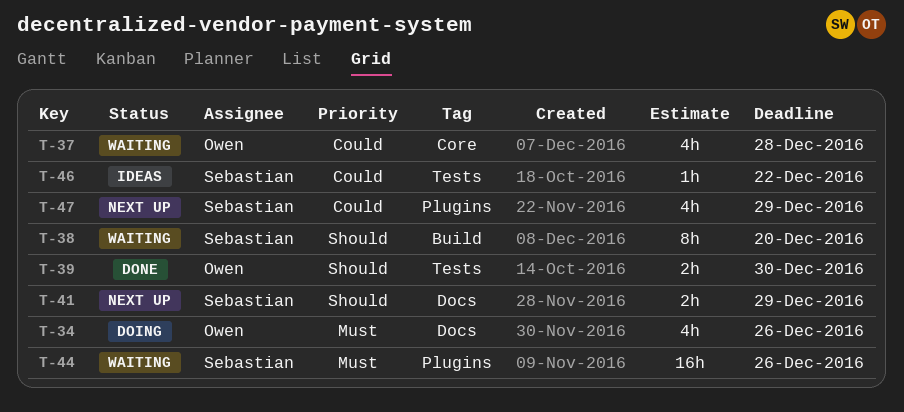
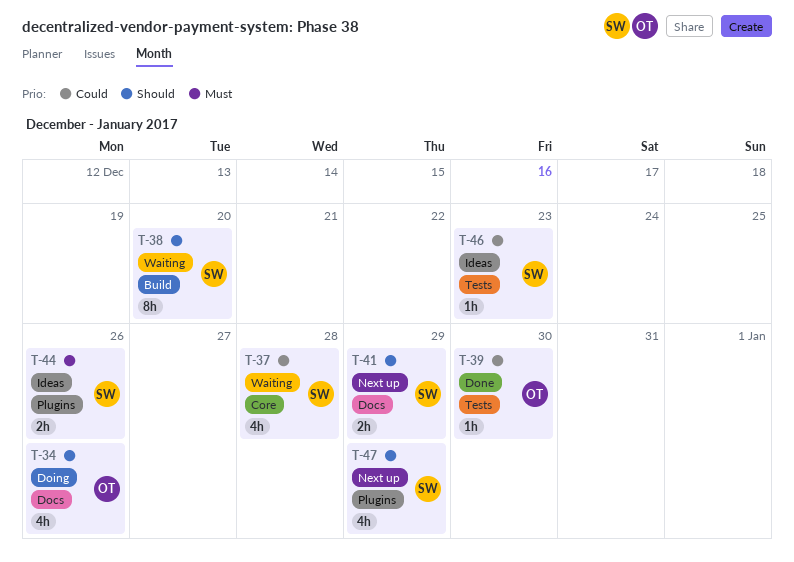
T-34, priority: Must -> Should
T-37, owner: Owen -> Sebastian
T-39, priority: Should -> Could
T-39, estimate: 2h -> 1h
T-44, status: Waiting -> Ideas
T-44, estimate: 16h -> 2h
T-46, due: Dec 22 -> Dec 23
T-47, priority: Could -> Should

